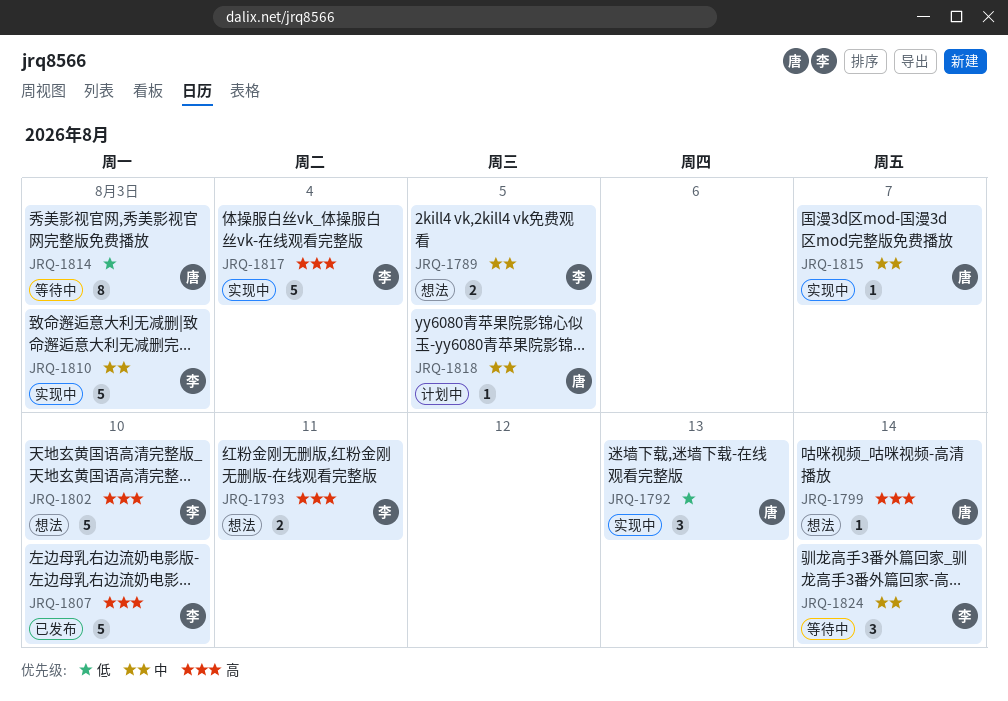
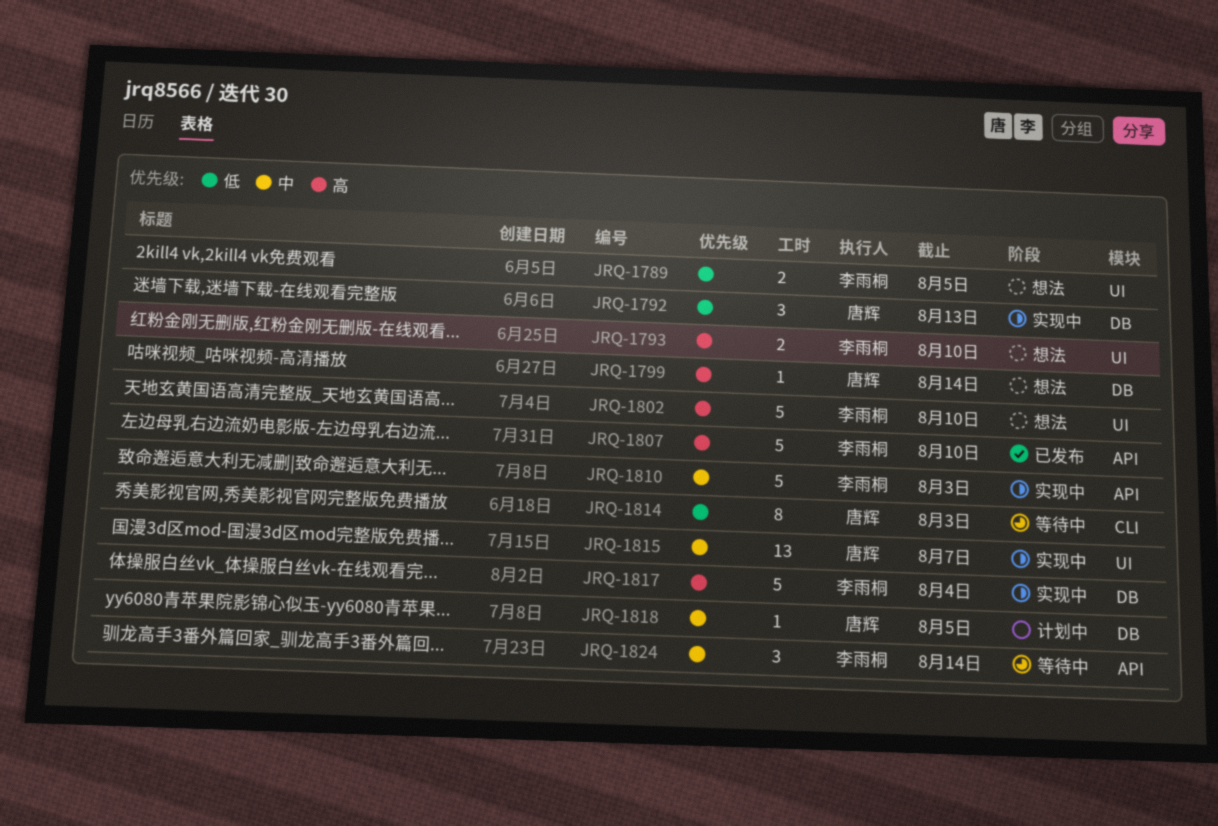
JRQ-1789, priority: 中 -> 低
JRQ-1793, due: Aug 11 -> Aug 10
JRQ-1815, estimate: 1 -> 13

